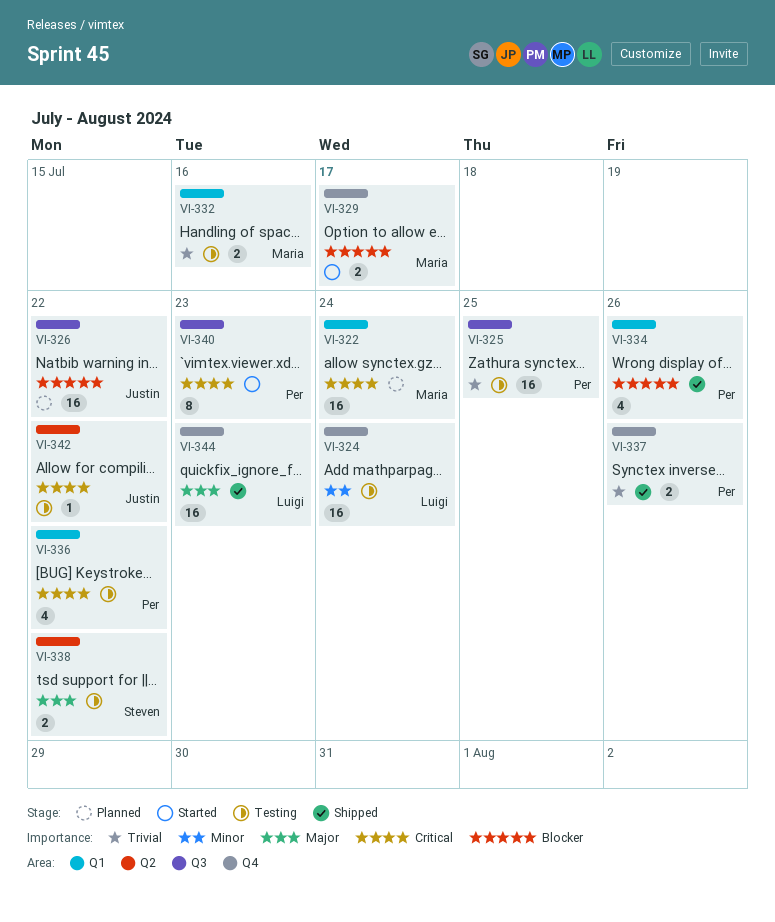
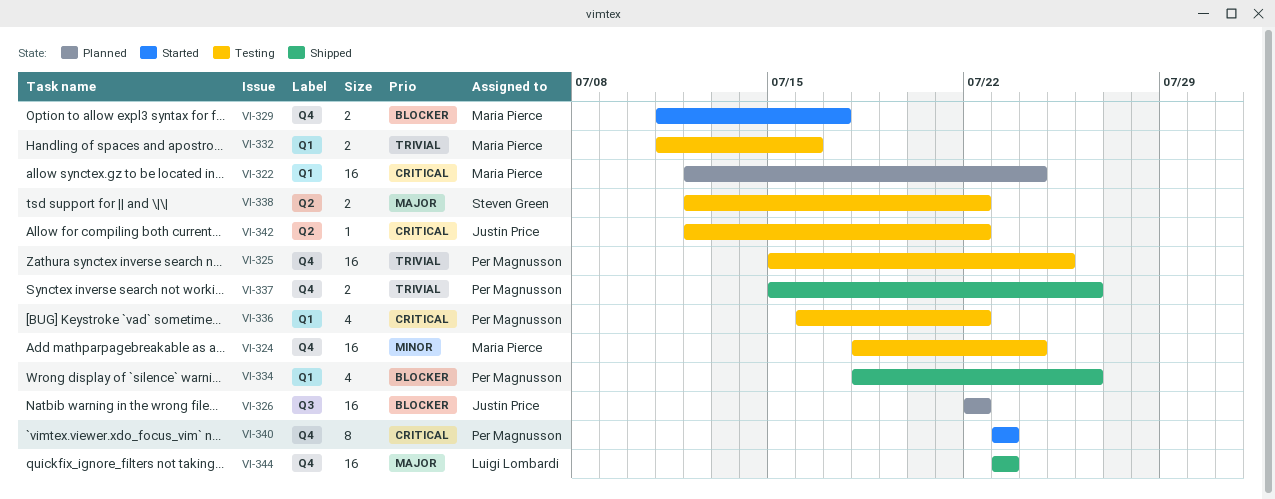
VI-324, owner: Luigi Lombardi -> Maria Pierce
VI-325, label: Q3 -> Q4
VI-340, label: Q3 -> Q4

